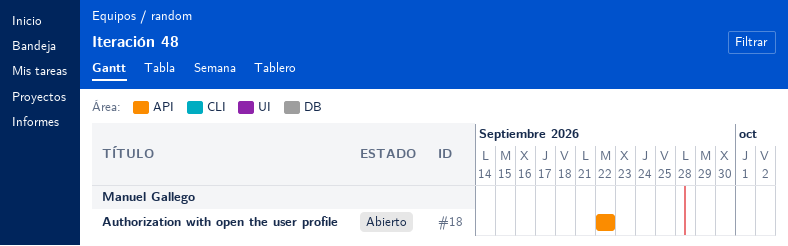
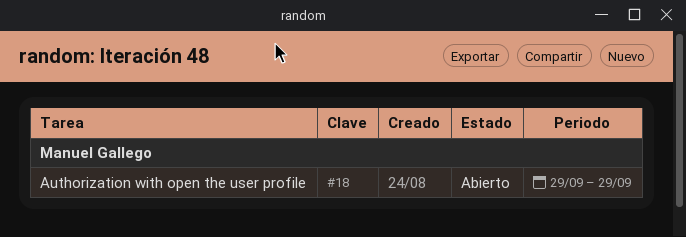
#18, start: Sep 22 -> Sep 29
#18, due: Sep 22 -> Sep 29

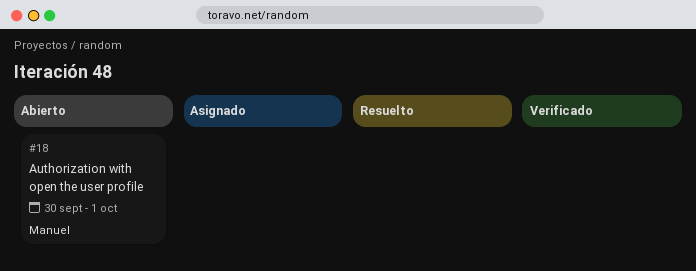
#18, start: Sep 29 -> Sep 30
#18, due: Sep 29 -> Oct 1

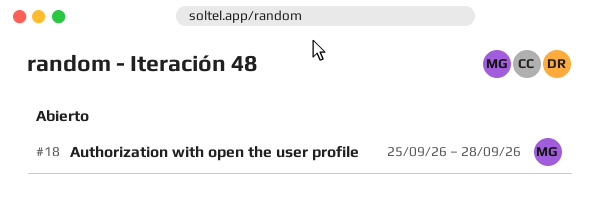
#18, start: Sep 30 -> Sep 25
#18, due: Oct 1 -> Sep 28

